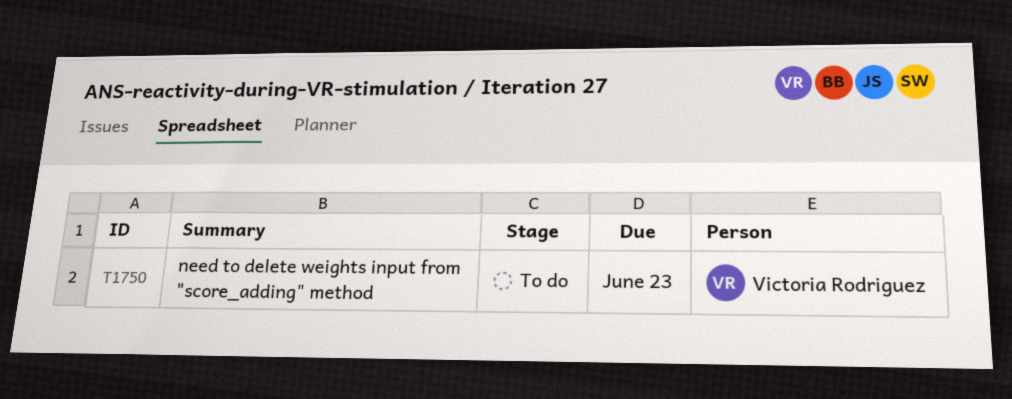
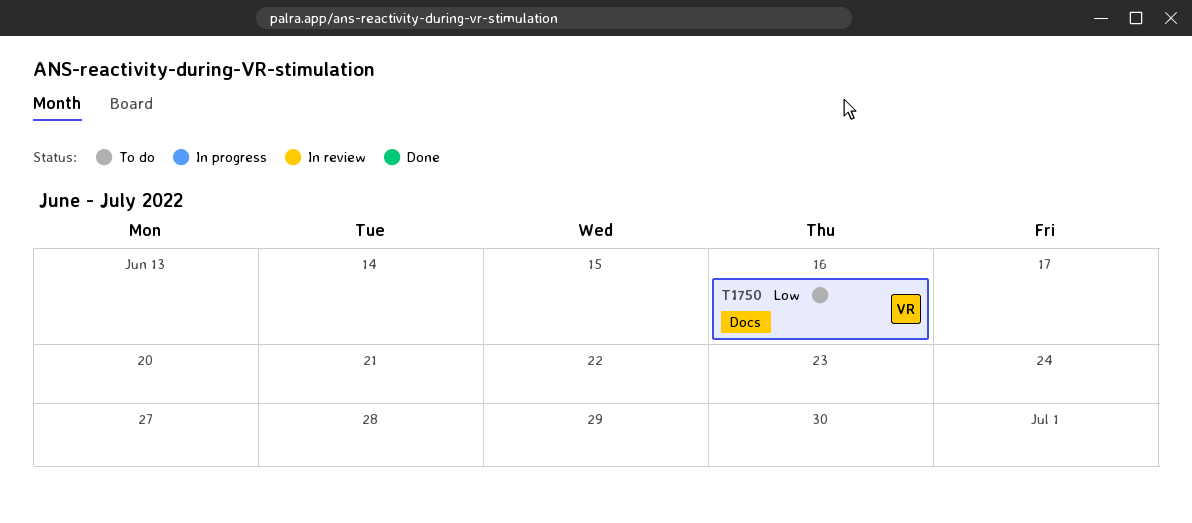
T1750, due: Jun 23 -> Jun 16

